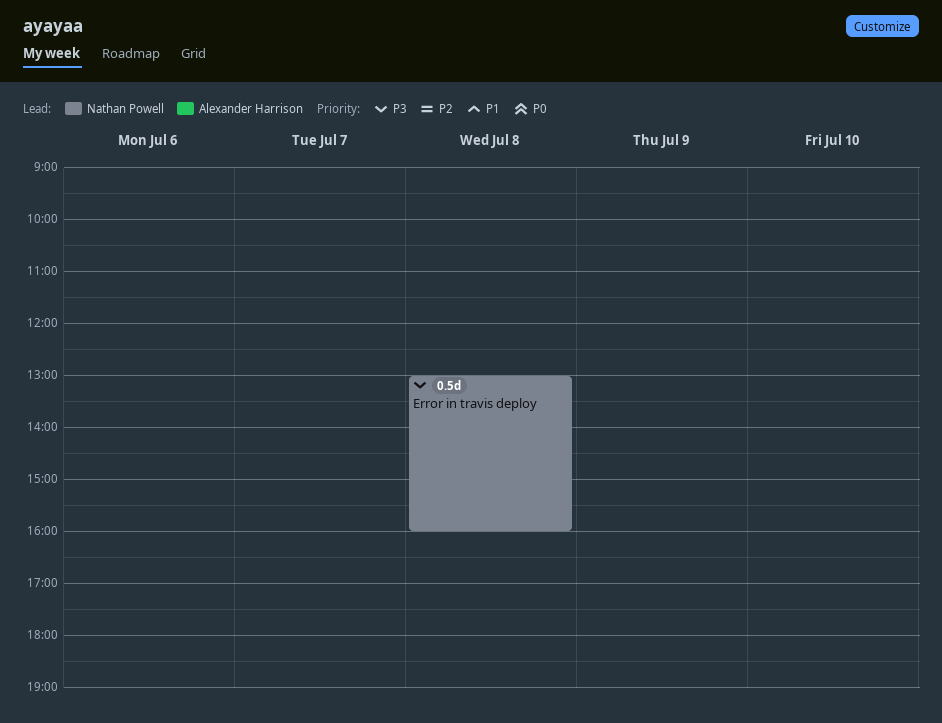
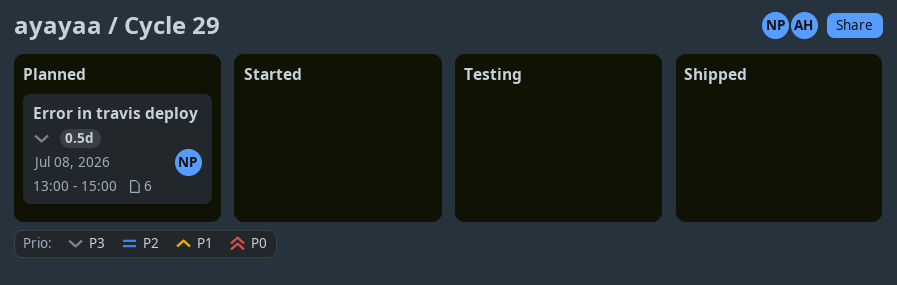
Error in travis deploy, ends: 16:00 -> 15:00

